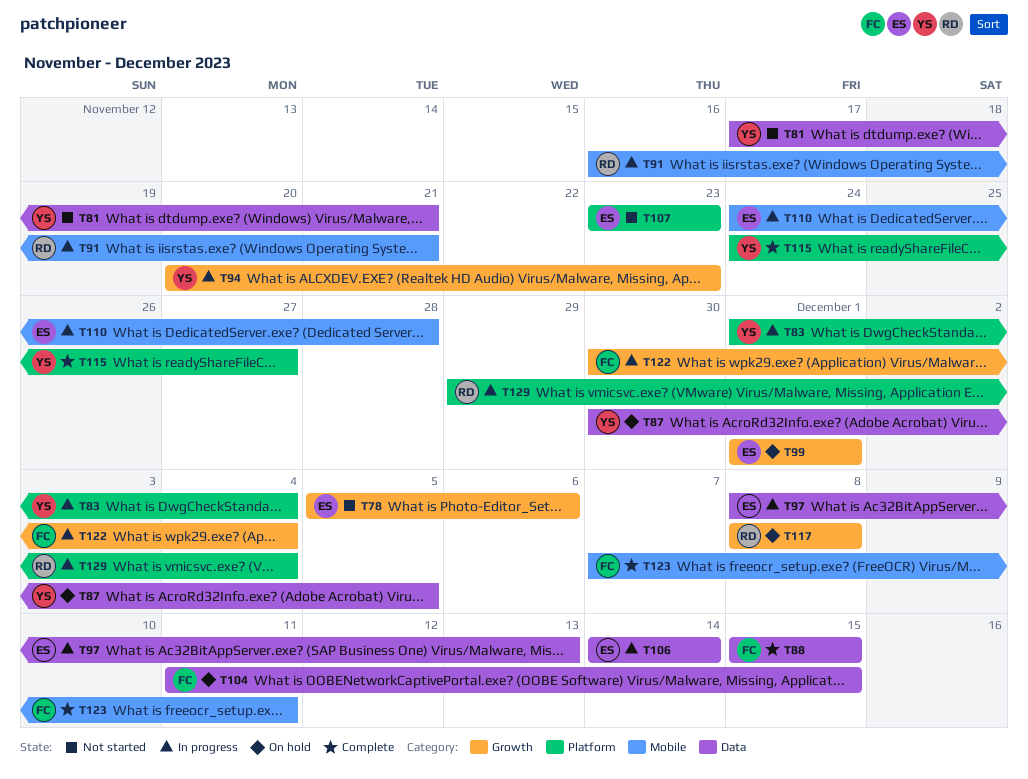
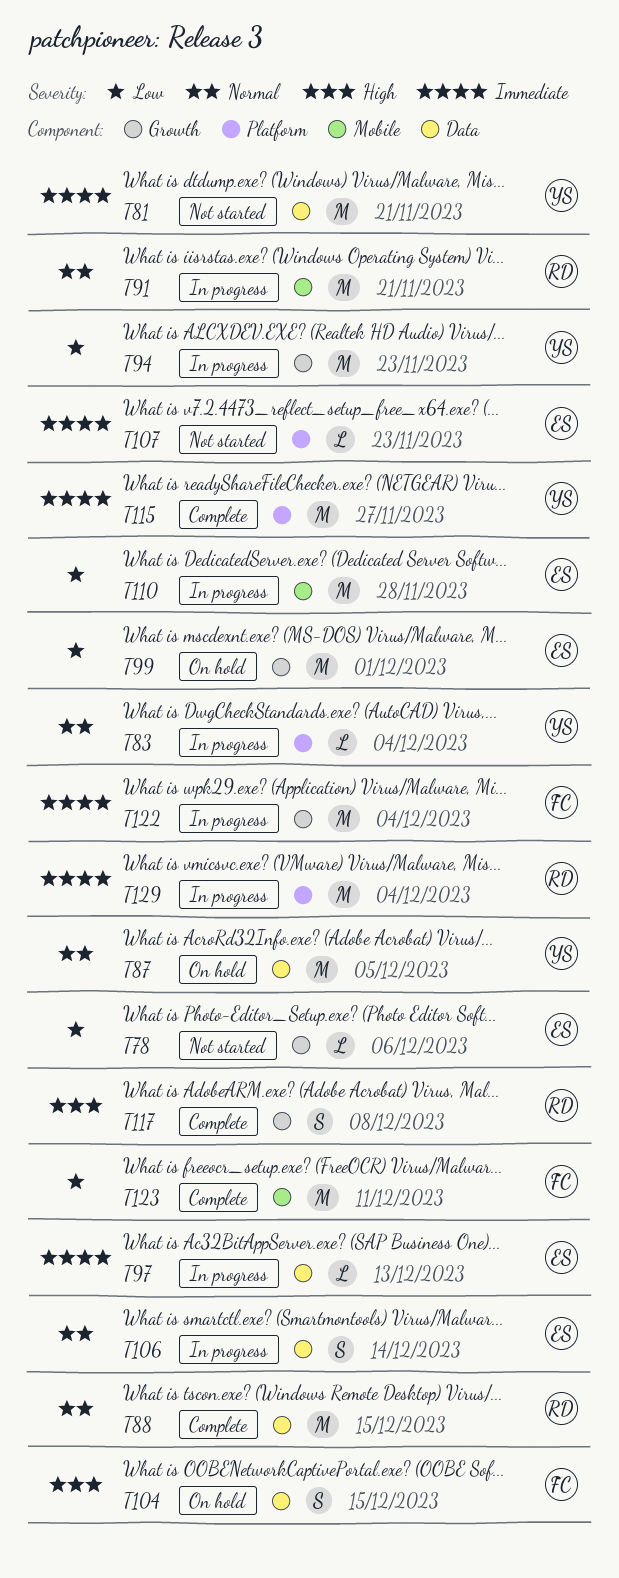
T88, owner: FC -> RD
T117, status: On hold -> Complete

